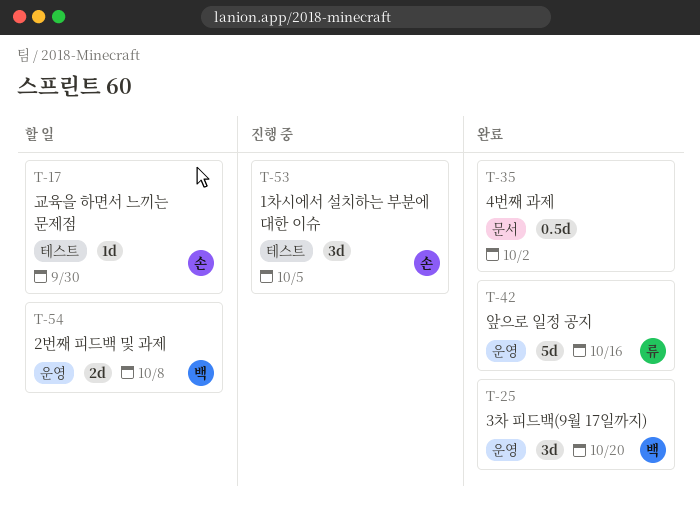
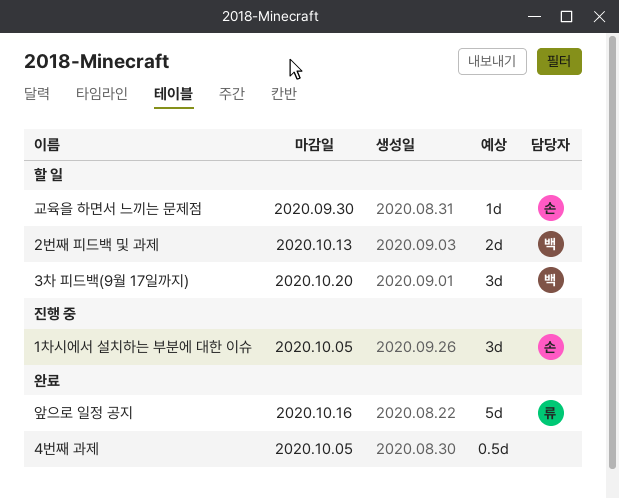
2번째 피드백 및 과제, due: Oct 8 -> Oct 13
3차 피드백(9월 17일까지), status: 완료 -> 할 일
4번째 과제, due: Oct 2 -> Oct 5

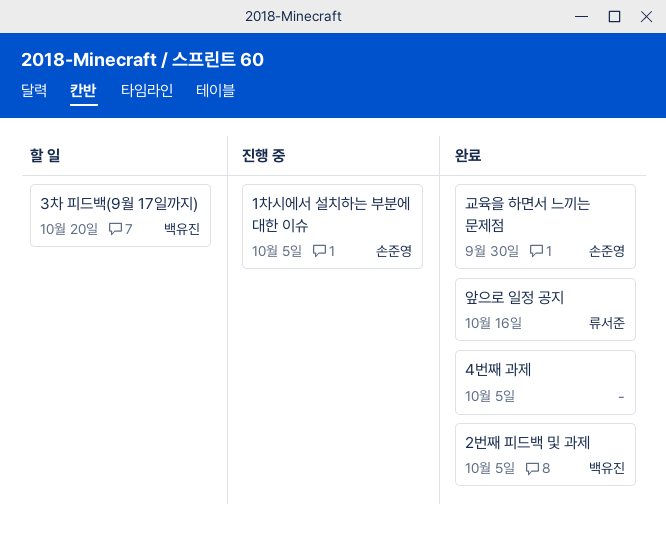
2번째 피드백 및 과제, status: 할 일 -> 완료
2번째 피드백 및 과제, due: Oct 13 -> Oct 5
교육을 하면서 느끼는 문제점, status: 할 일 -> 완료

